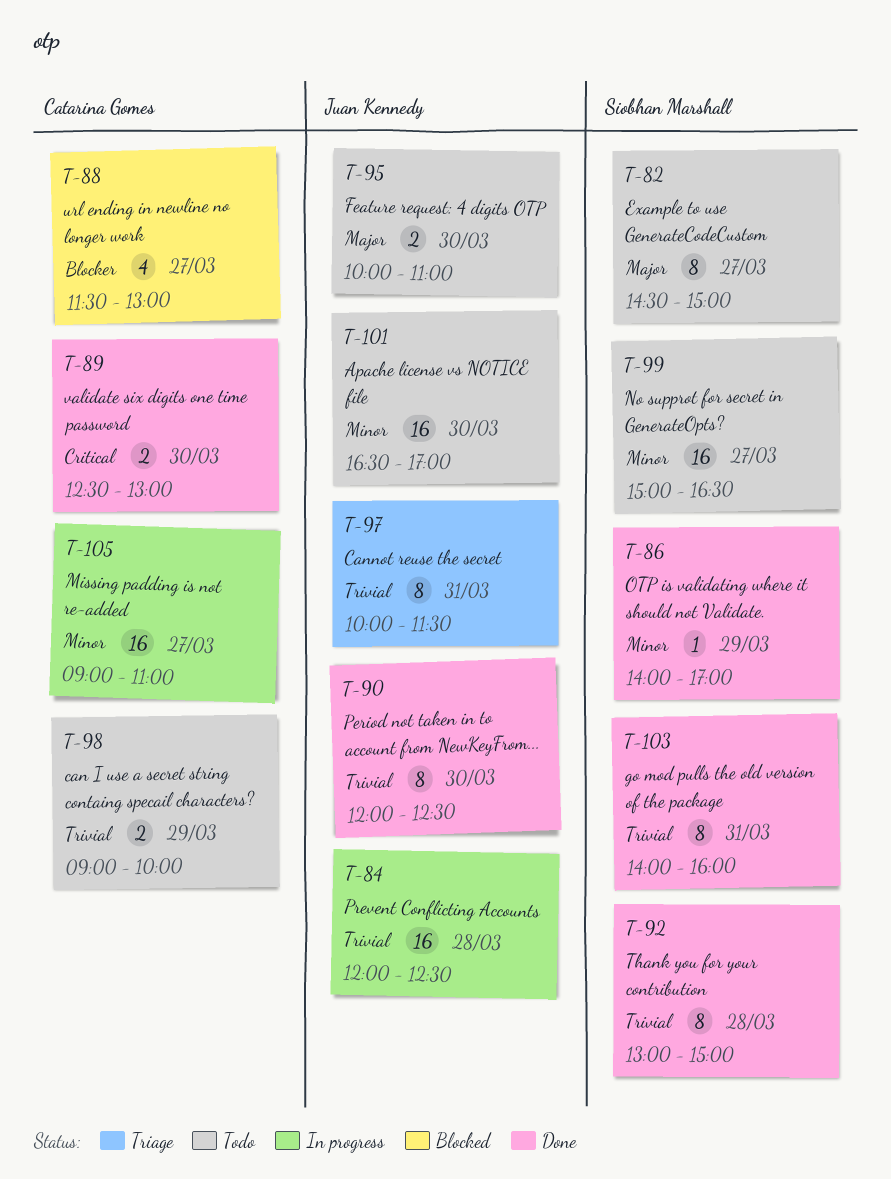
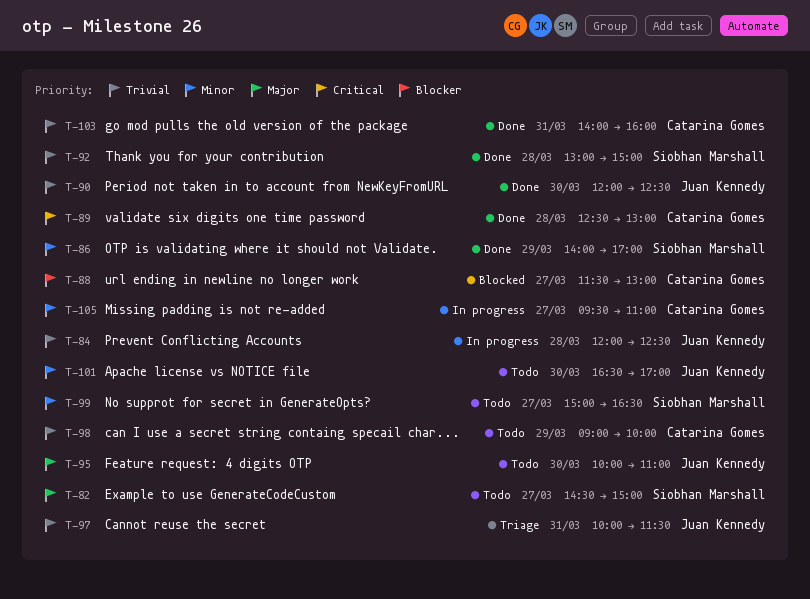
T-89, day: Mar 30 -> Mar 28
T-103, owner: Siobhan Marshall -> Catarina Gomes
T-105, begins: 09:00 -> 09:30

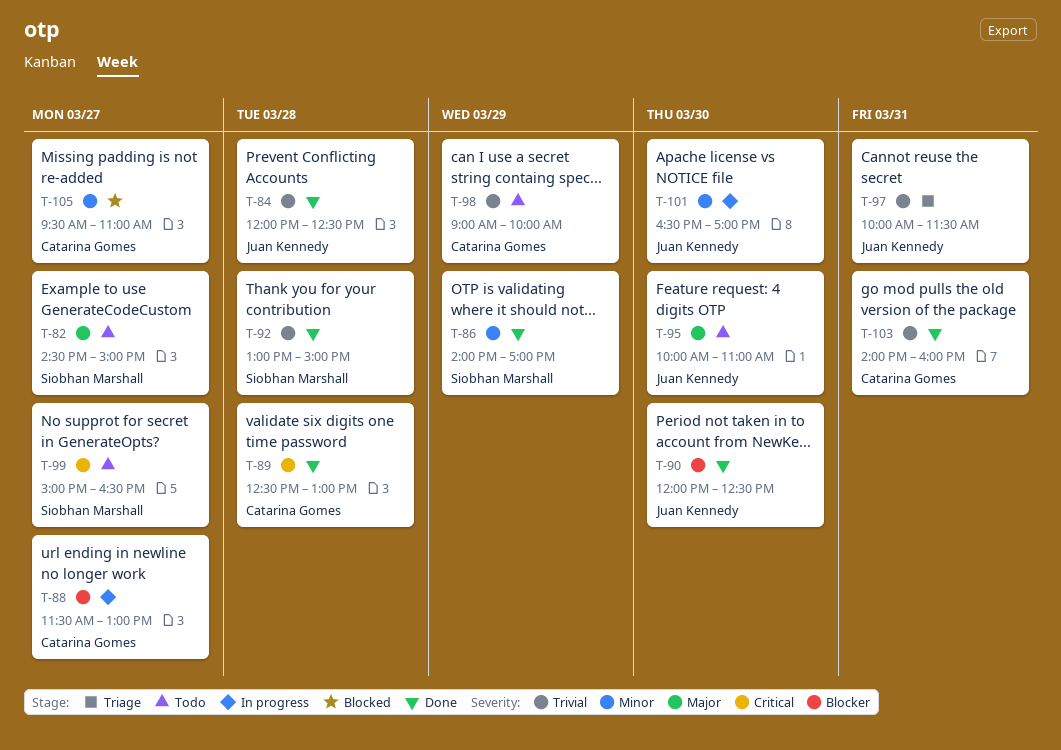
T-84, status: In progress -> Done
T-88, status: Blocked -> In progress
T-90, priority: Trivial -> Blocker
T-99, priority: Minor -> Critical
T-101, status: Todo -> In progress
T-105, status: In progress -> Blocked

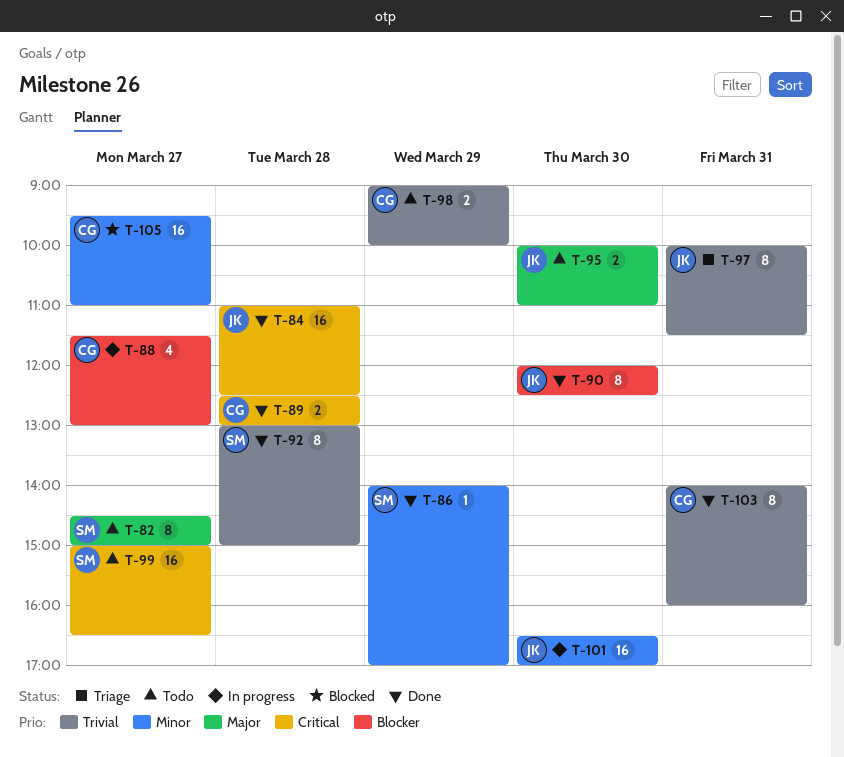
T-84, priority: Trivial -> Critical
T-84, begins: 12:00 -> 11:00

